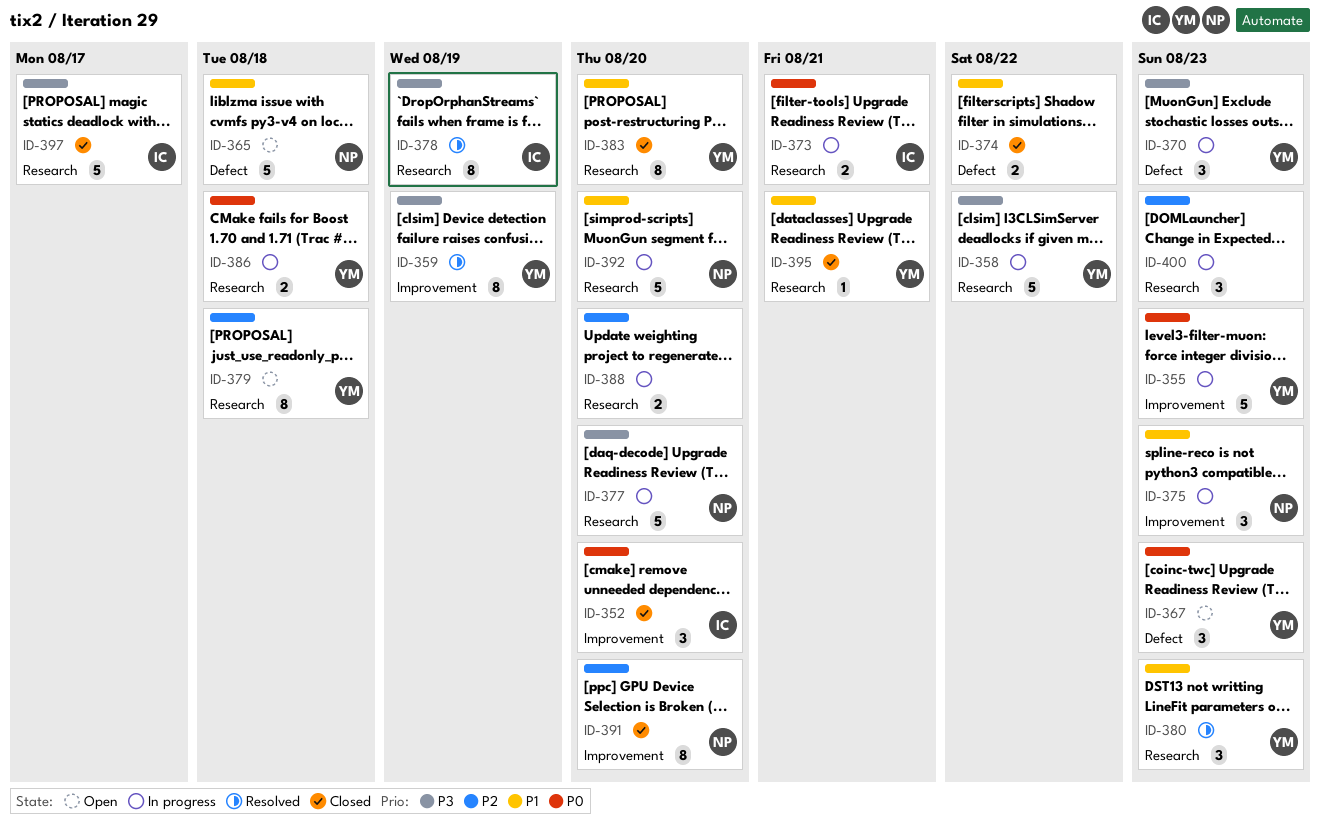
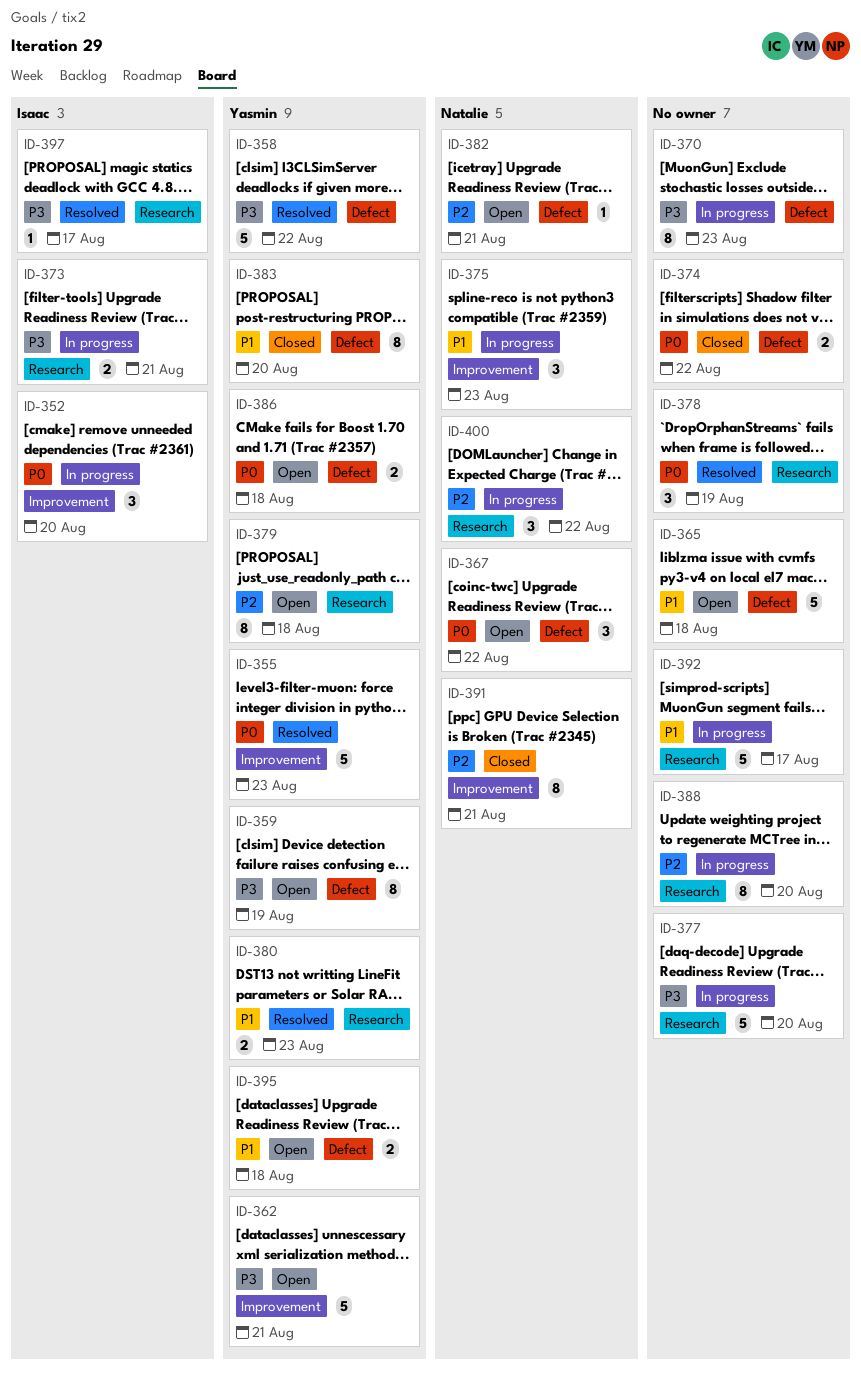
ID-352, status: Closed -> In progress
ID-355, status: In progress -> Resolved
ID-358, status: In progress -> Resolved
ID-358, label: Research -> Defect
ID-359, status: Resolved -> Open
ID-359, label: Improvement -> Defect
ID-362: none -> present
ID-365, owner: Natalie -> none
ID-367, owner: Yasmin -> Natalie
ID-367, due: Aug 23 -> Aug 22
ID-370, owner: Yasmin -> none
ID-370, estimate: 3 -> 8
ID-373, priority: P0 -> P3
ID-374, priority: P1 -> P0
ID-377, owner: Natalie -> none
ID-378, owner: Isaac -> none
ID-378, priority: P3 -> P0
ID-378, estimate: 8 -> 3
ID-380, estimate: 3 -> 2
ID-382: none -> present
ID-383, label: Research -> Defect
ID-386, status: In progress -> Open
ID-386, label: Research -> Defect
ID-388, estimate: 2 -> 8
ID-391, due: Aug 20 -> Aug 21
ID-392, owner: Natalie -> none
ID-392, due: Aug 20 -> Aug 17
ID-395, status: Closed -> Open
ID-395, label: Research -> Defect
ID-395, estimate: 1 -> 2
ID-395, due: Aug 21 -> Aug 18
ID-397, status: Closed -> Resolved
ID-397, estimate: 5 -> 1
ID-400, owner: none -> Natalie
ID-400, due: Aug 23 -> Aug 22

